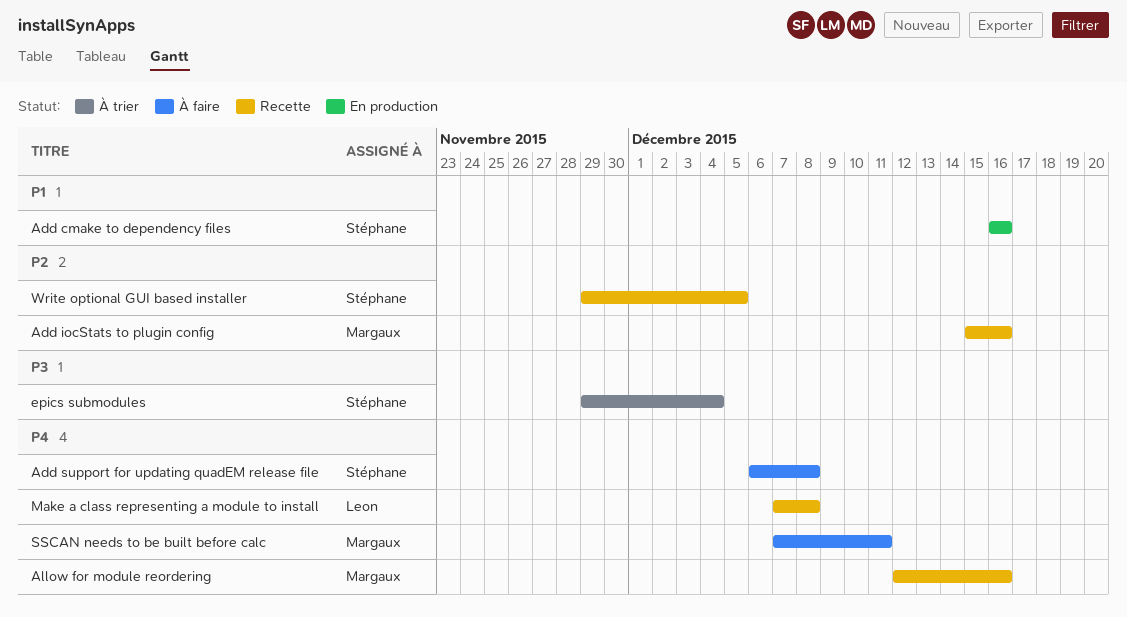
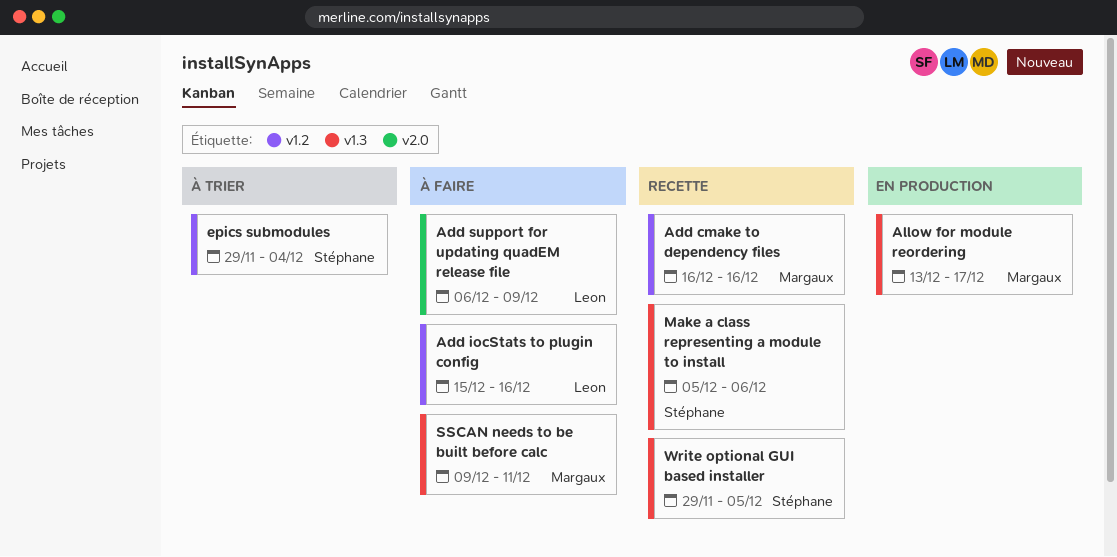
Add cmake to dependency files, status: En production -> Recette
Add cmake to dependency files, owner: Stéphane -> Margaux
Add iocStats to plugin config, status: Recette -> À faire
Add iocStats to plugin config, owner: Margaux -> Leon
Add support for updating quadEM release file, owner: Stéphane -> Leon
Add support for updating quadEM release file, due: Dec 8 -> Dec 9
Allow for module reordering, status: Recette -> En production
Allow for module reordering, start: Dec 12 -> Dec 13
Allow for module reordering, due: Dec 16 -> Dec 17
Make a class representing a module to install, owner: Leon -> Stéphane
Make a class representing a module to install, start: Dec 7 -> Dec 5
Make a class representing a module to install, due: Dec 8 -> Dec 6
SSCAN needs to be built before calc, start: Dec 7 -> Dec 9

